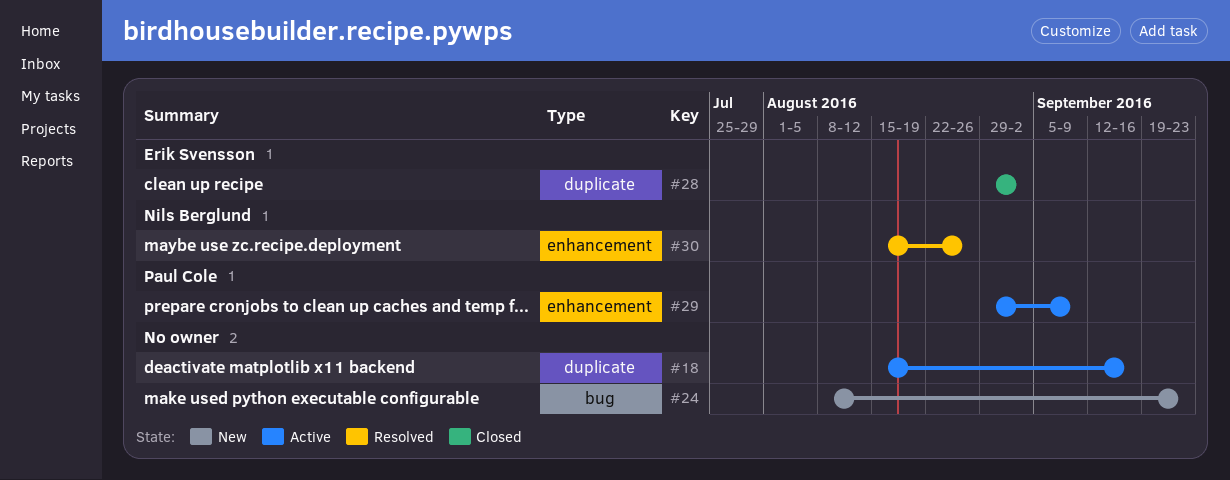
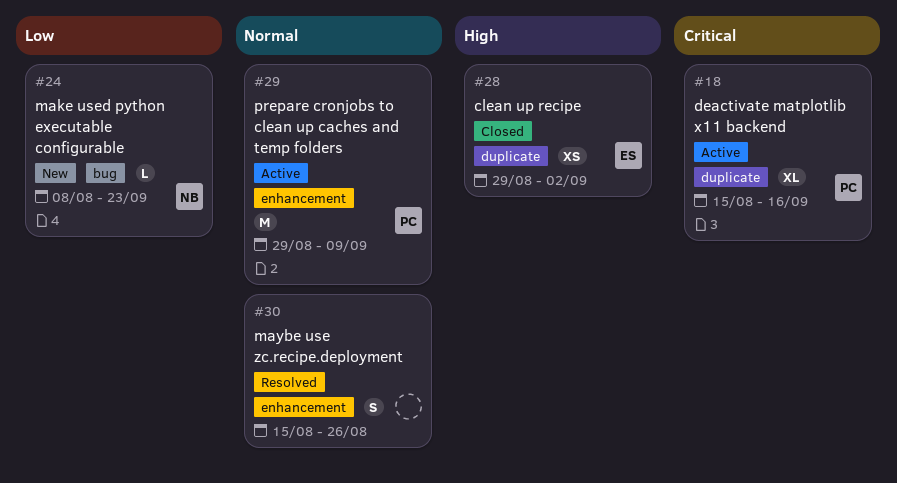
#18, owner: none -> Paul Cole
#24, owner: none -> Nils Berglund
#30, owner: Nils Berglund -> none

